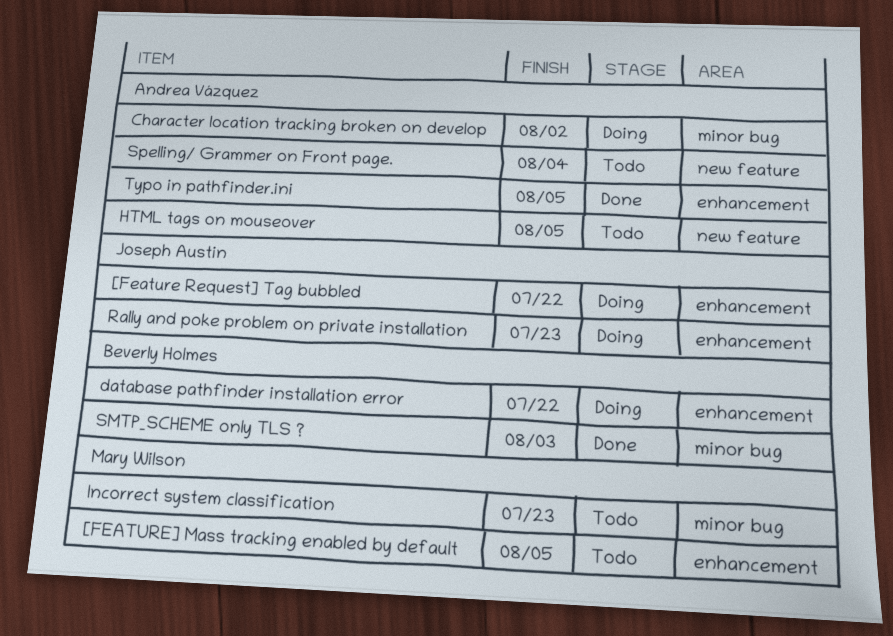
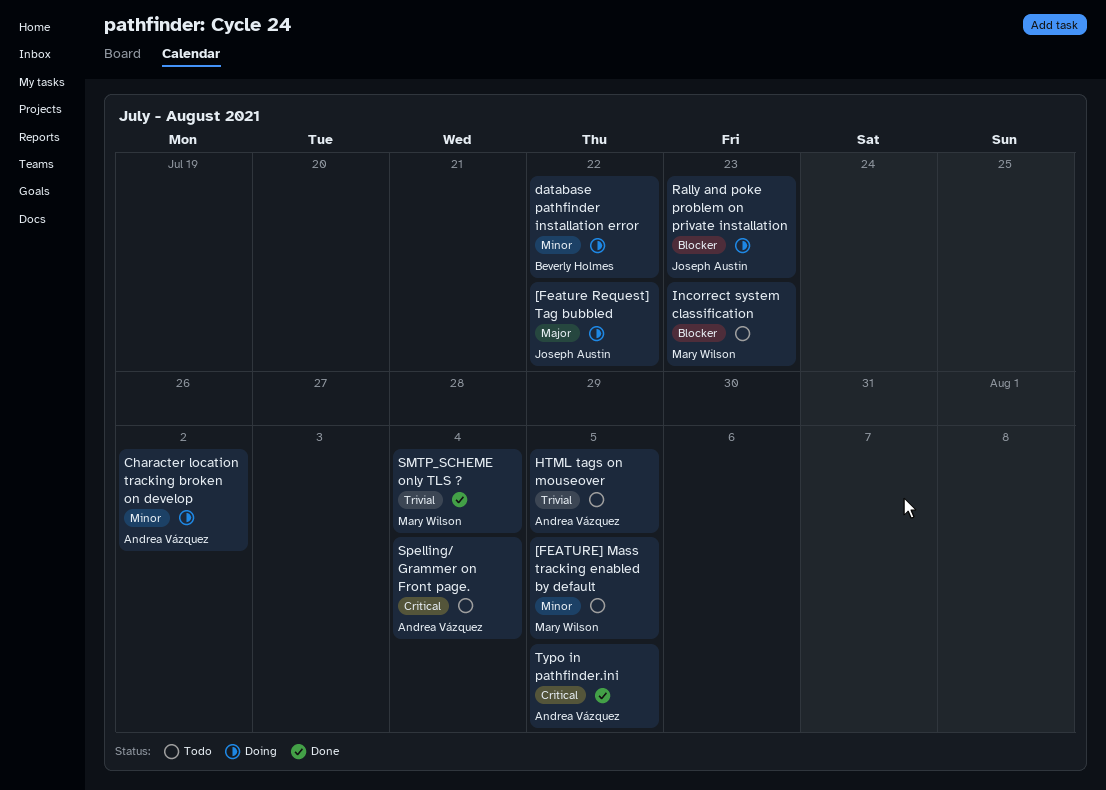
SMTP_SCHEME only TLS ?, owner: Beverly Holmes -> Mary Wilson
SMTP_SCHEME only TLS ?, due: Aug 3 -> Aug 4

